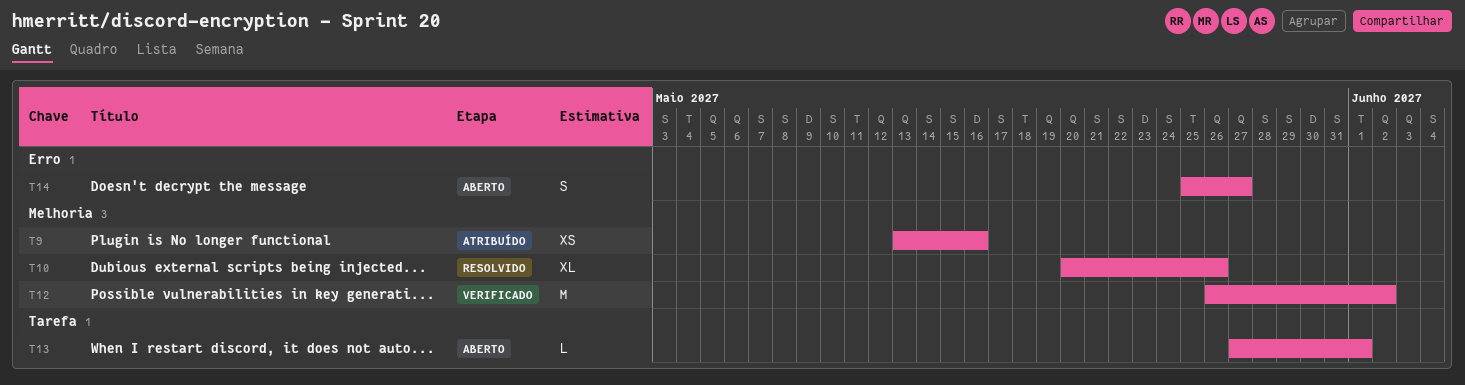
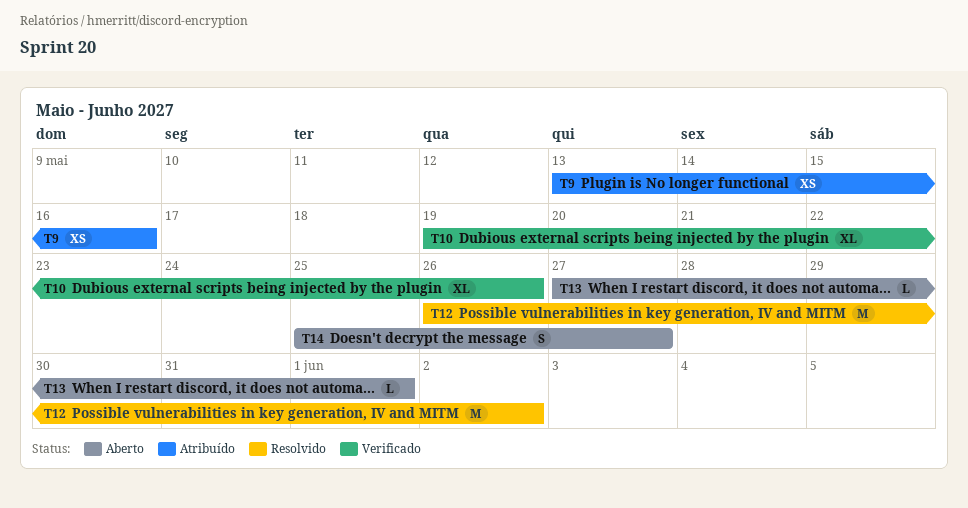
T10, status: Resolvido -> Verificado
T10, start: May 20 -> May 19
T12, status: Verificado -> Resolvido

